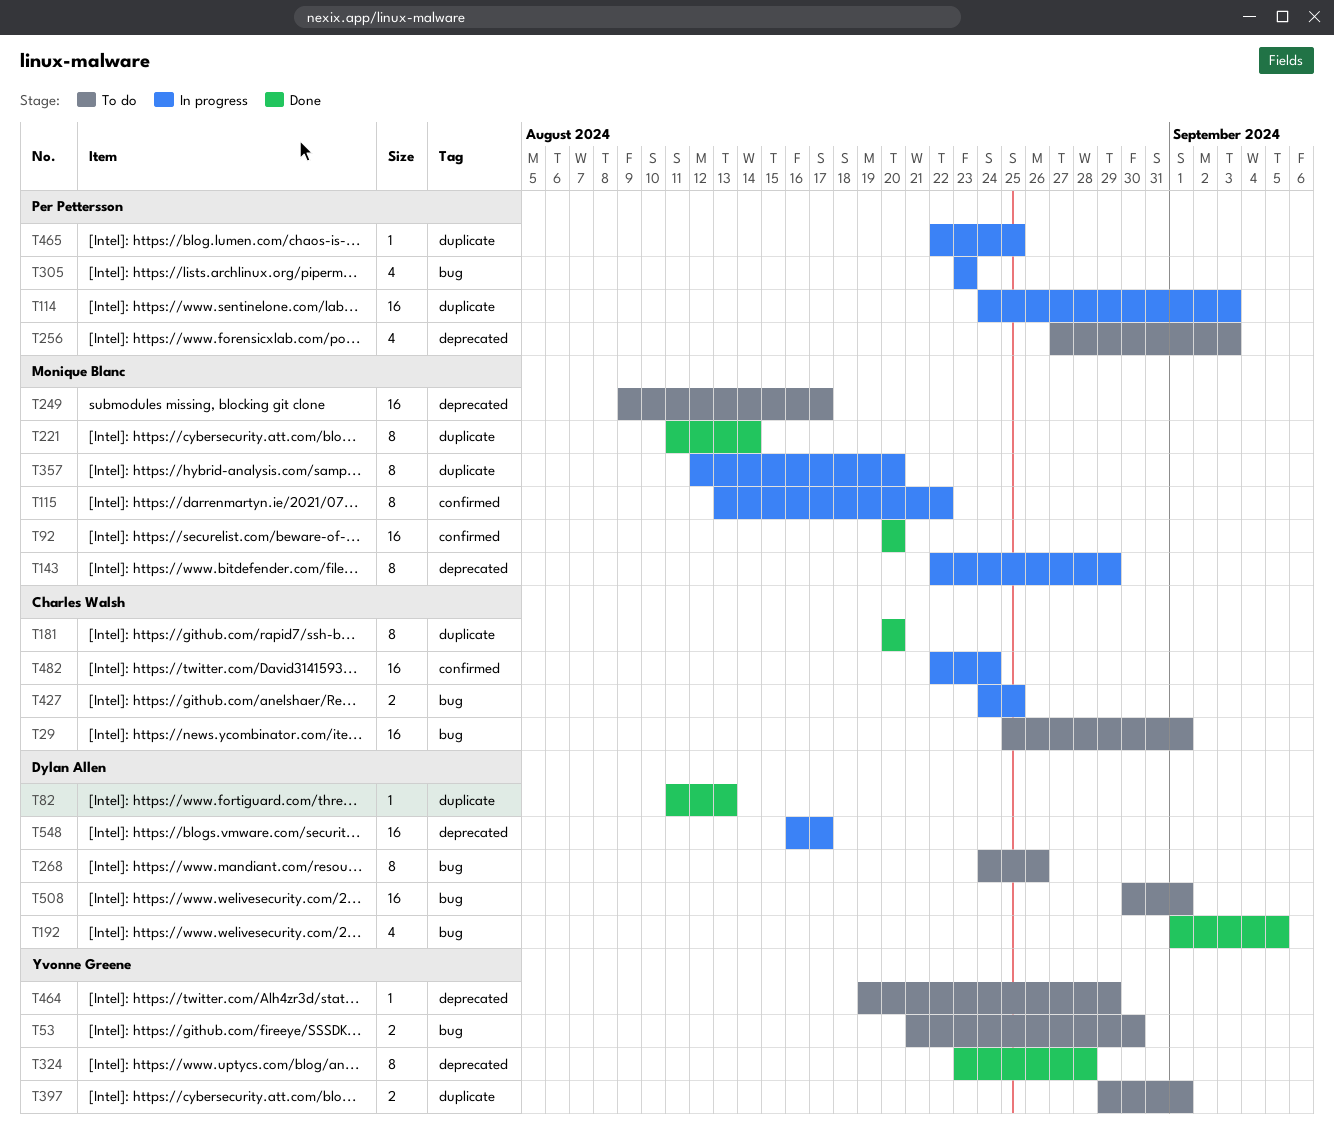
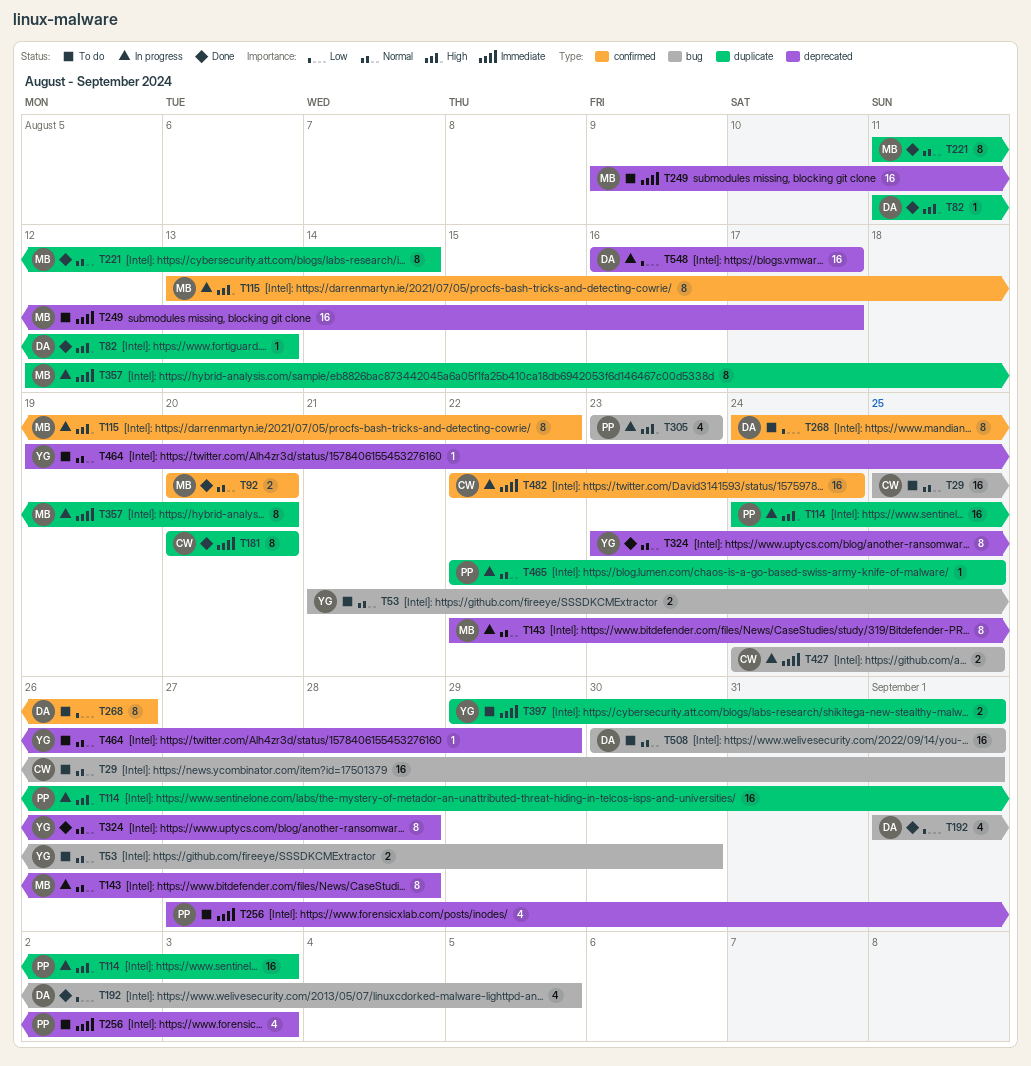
T92, estimate: 16 -> 2
T143, due: Aug 29 -> Aug 28
T268, label: bug -> confirmed

